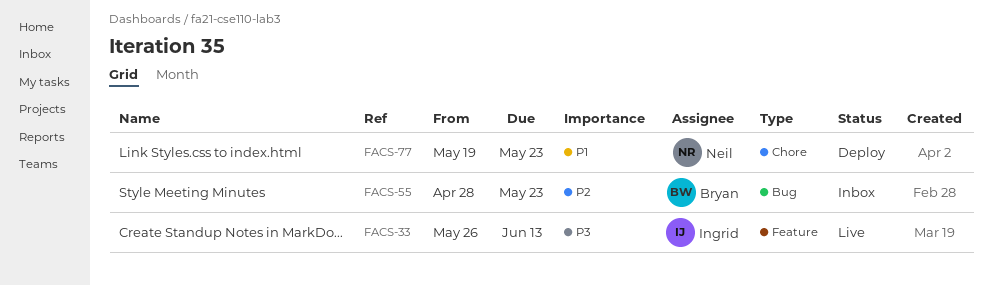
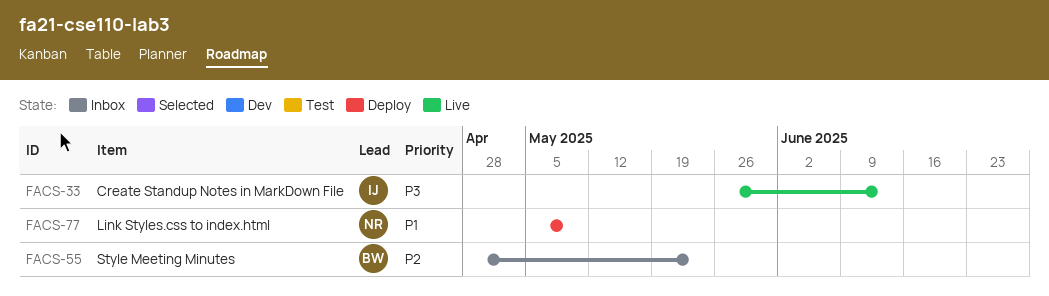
FACS-77, start: May 19 -> May 5
FACS-77, due: May 23 -> May 9

